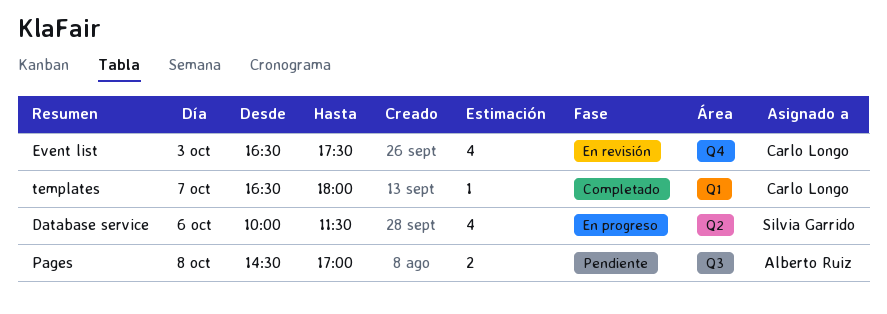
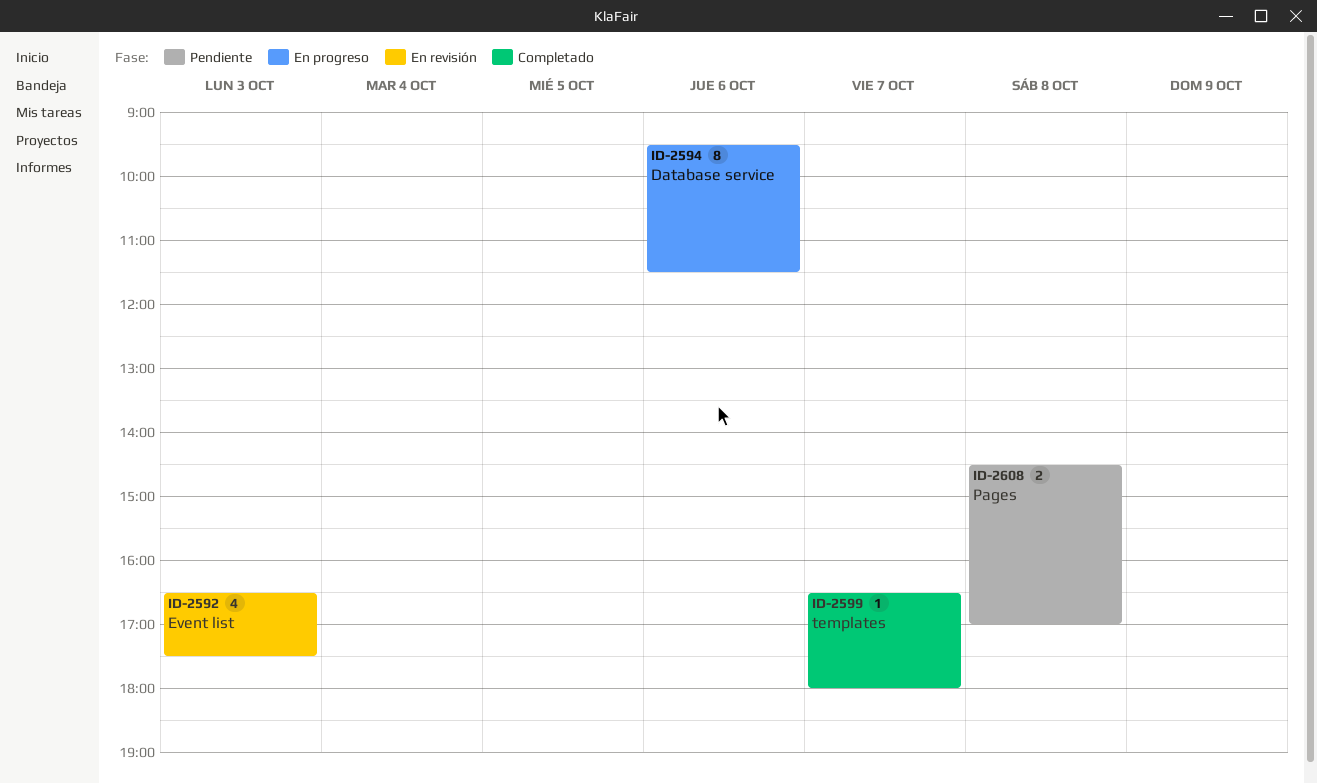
Database service, estimate: 4 -> 8
Database service, begins: 10:00 -> 09:30

